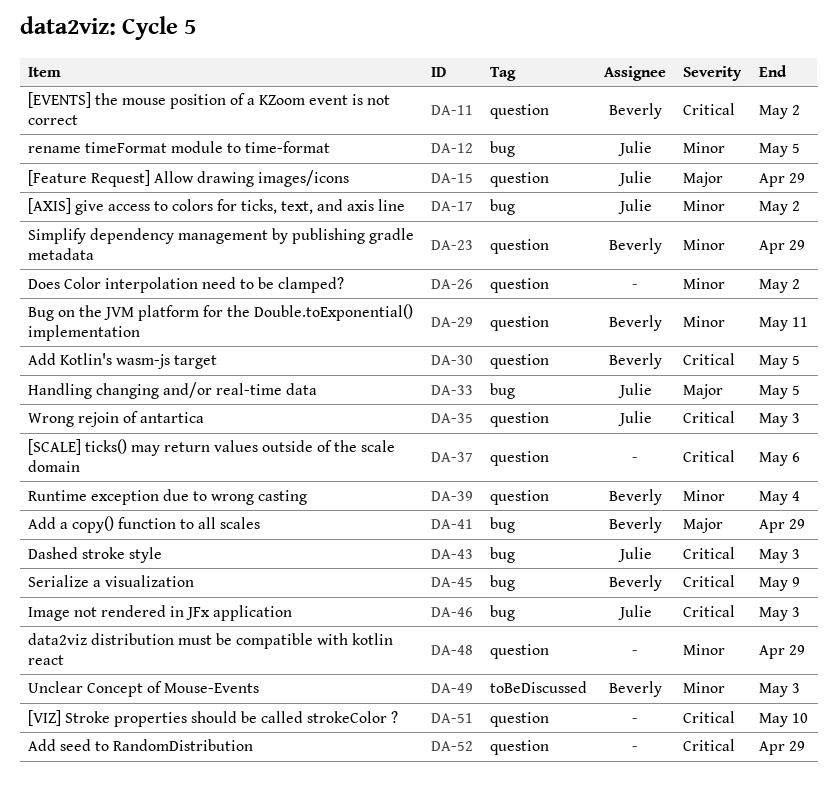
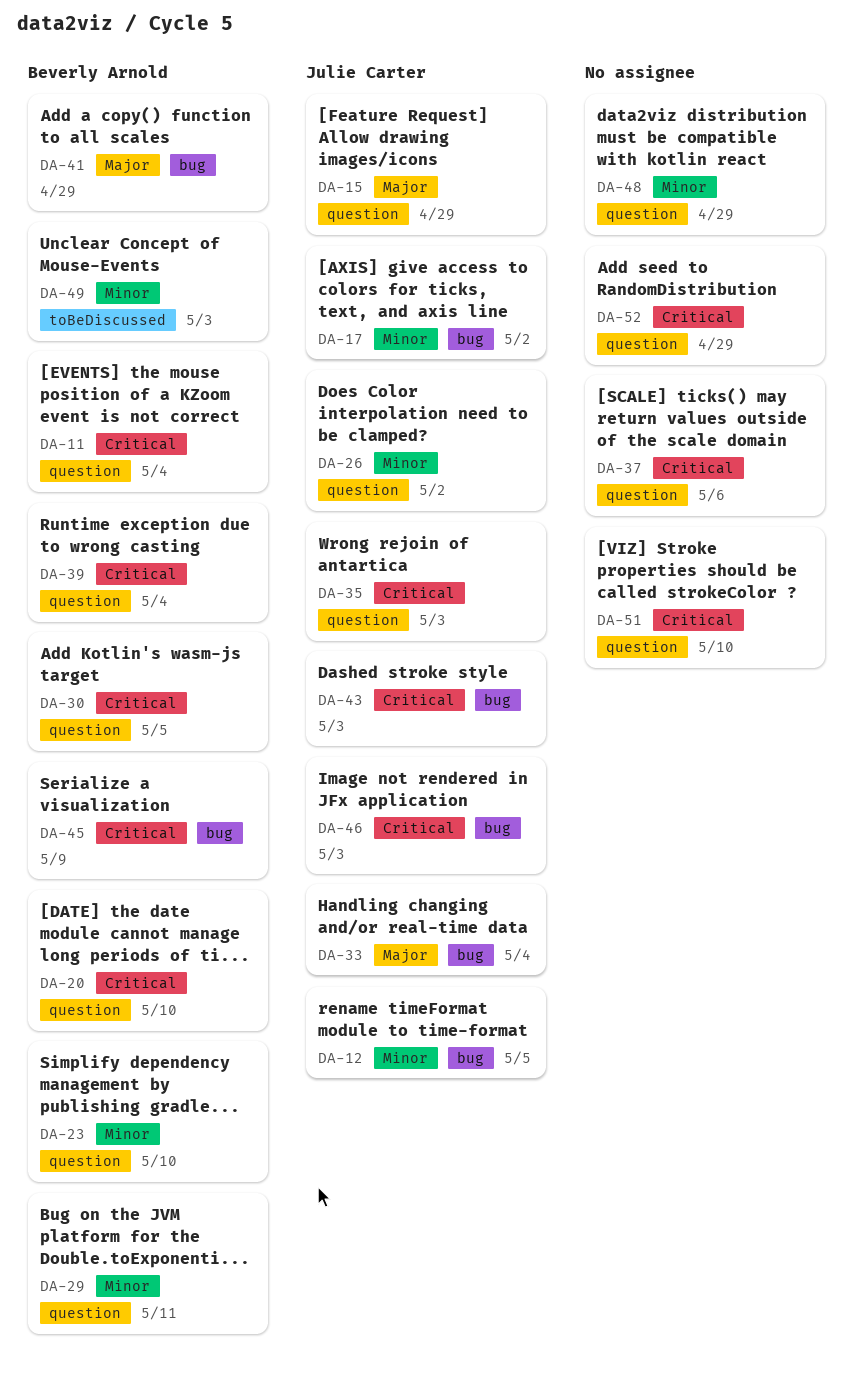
DA-11, due: May 2 -> May 4
DA-20: none -> present
DA-23, due: Apr 29 -> May 10
DA-26, owner: none -> Julie Carter
DA-33, due: May 5 -> May 4
DA-39, priority: Minor -> Critical

